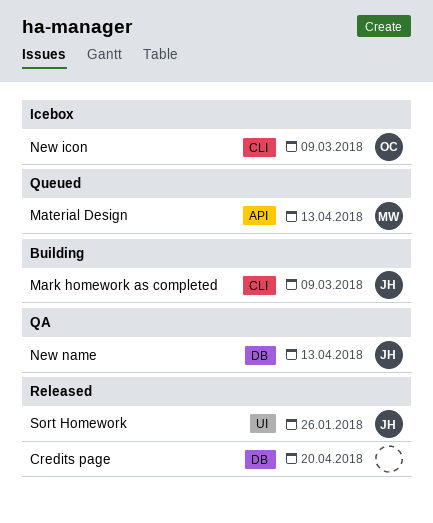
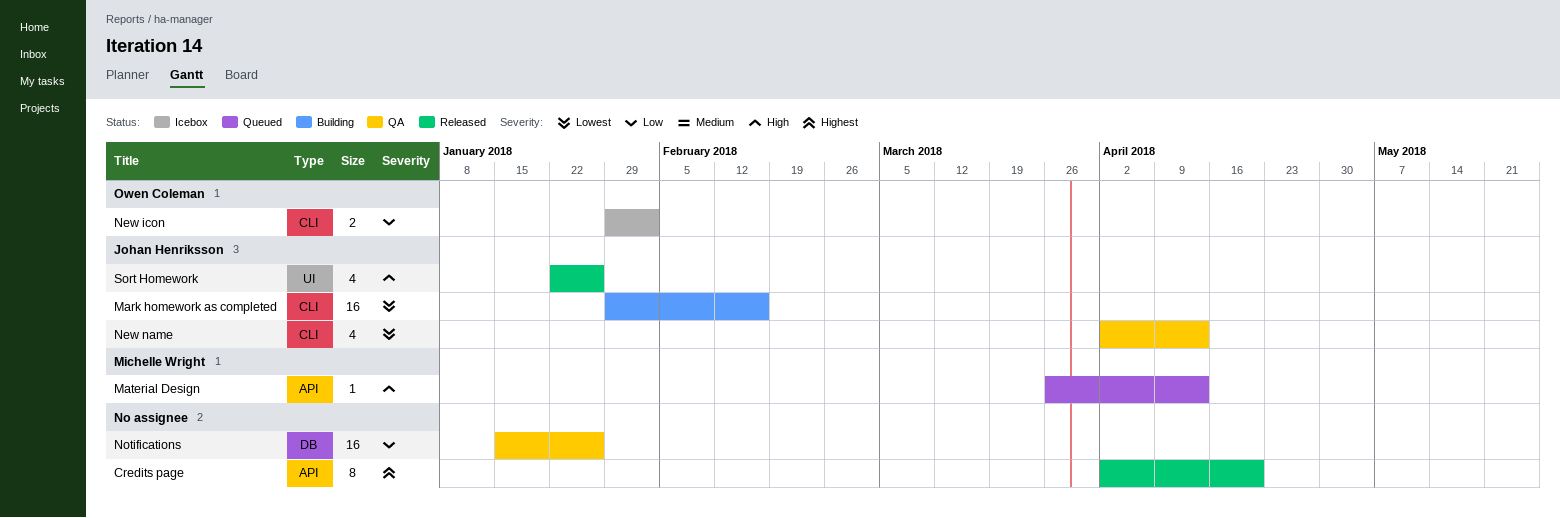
Credits page, label: DB -> API
Mark homework as completed, due: Mar 9 -> Feb 16
New icon, due: Mar 9 -> Feb 2
New name, label: DB -> CLI
Notifications: none -> present

